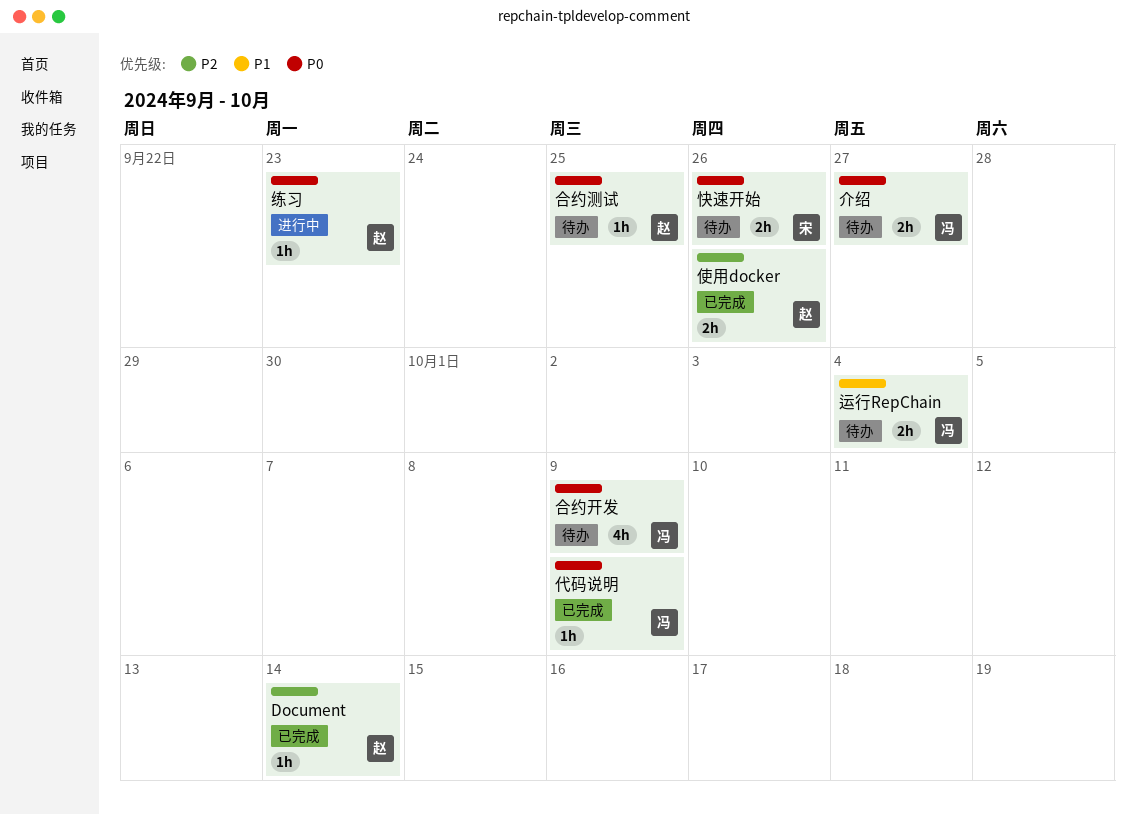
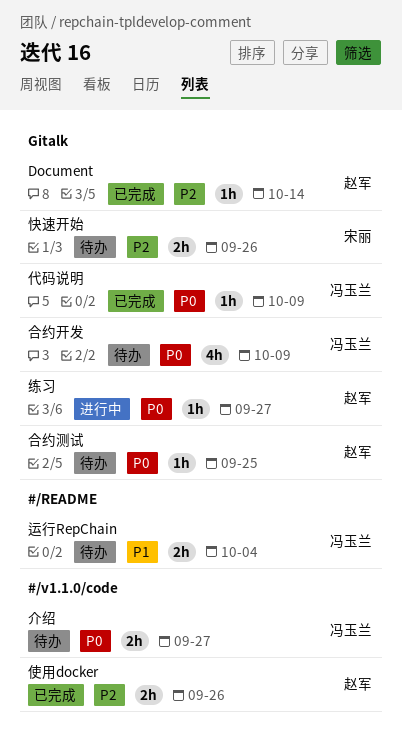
快速开始, priority: P0 -> P2
练习, due: Sep 23 -> Sep 27

